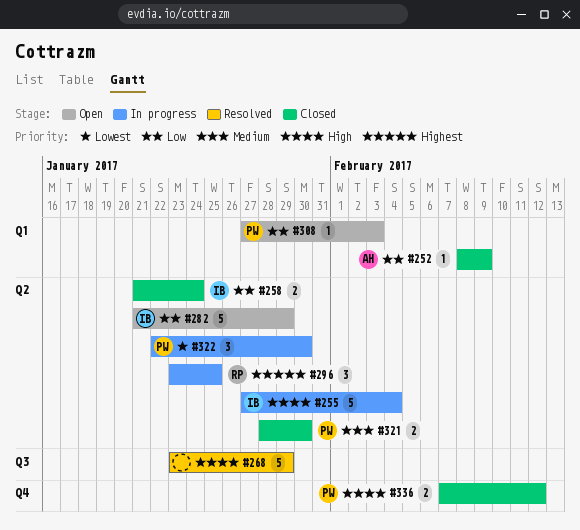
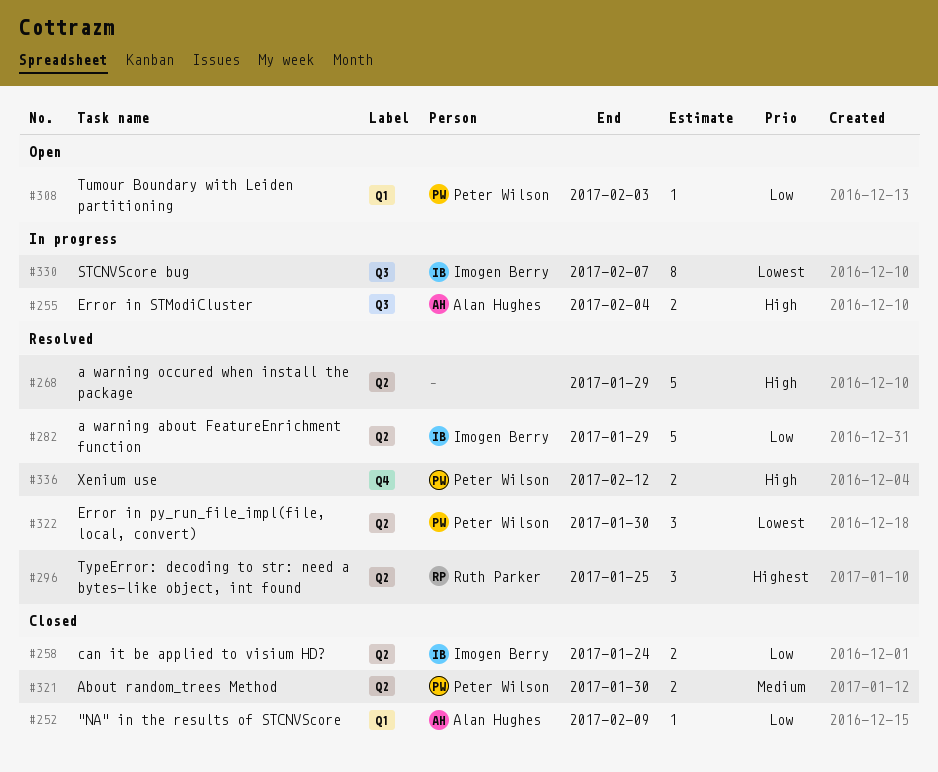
#255, owner: Imogen Berry -> Alan Hughes
#255, label: Q2 -> Q3
#255, estimate: 5 -> 2
#268, label: Q3 -> Q2
#282, status: Open -> Resolved
#296, status: In progress -> Resolved
#322, status: In progress -> Resolved
#330: none -> present
#336, status: Closed -> Resolved

